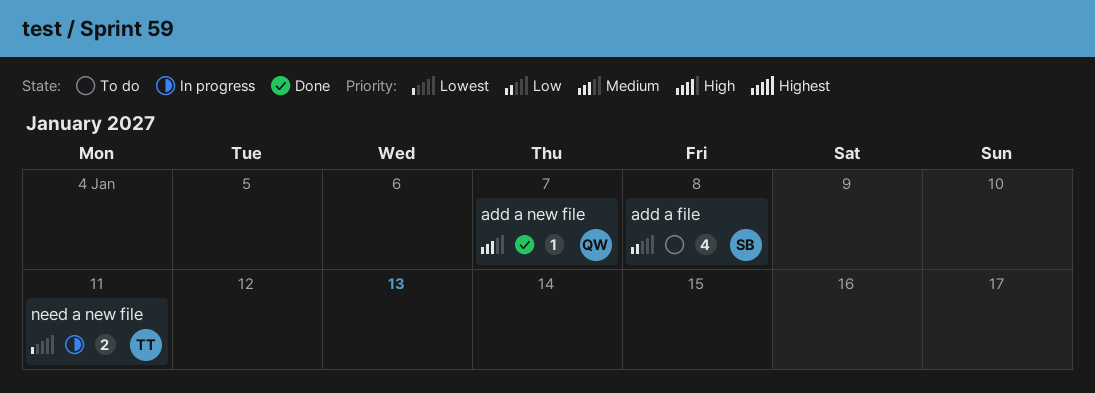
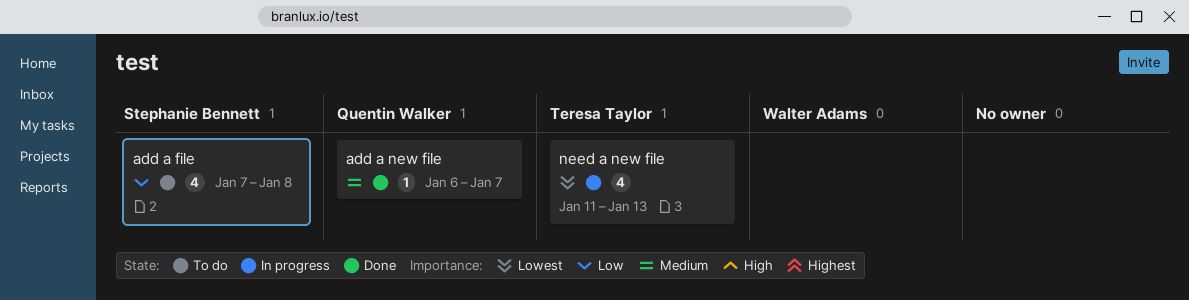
need a new file, estimate: 2 -> 4
need a new file, due: Jan 11 -> Jan 13

